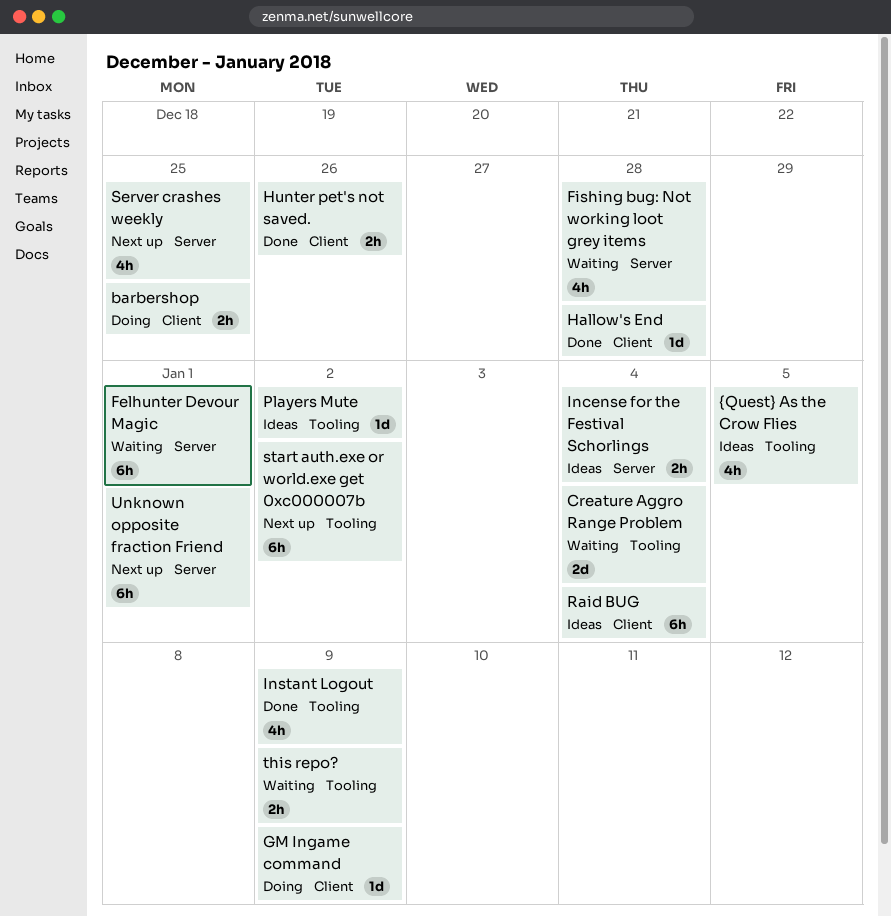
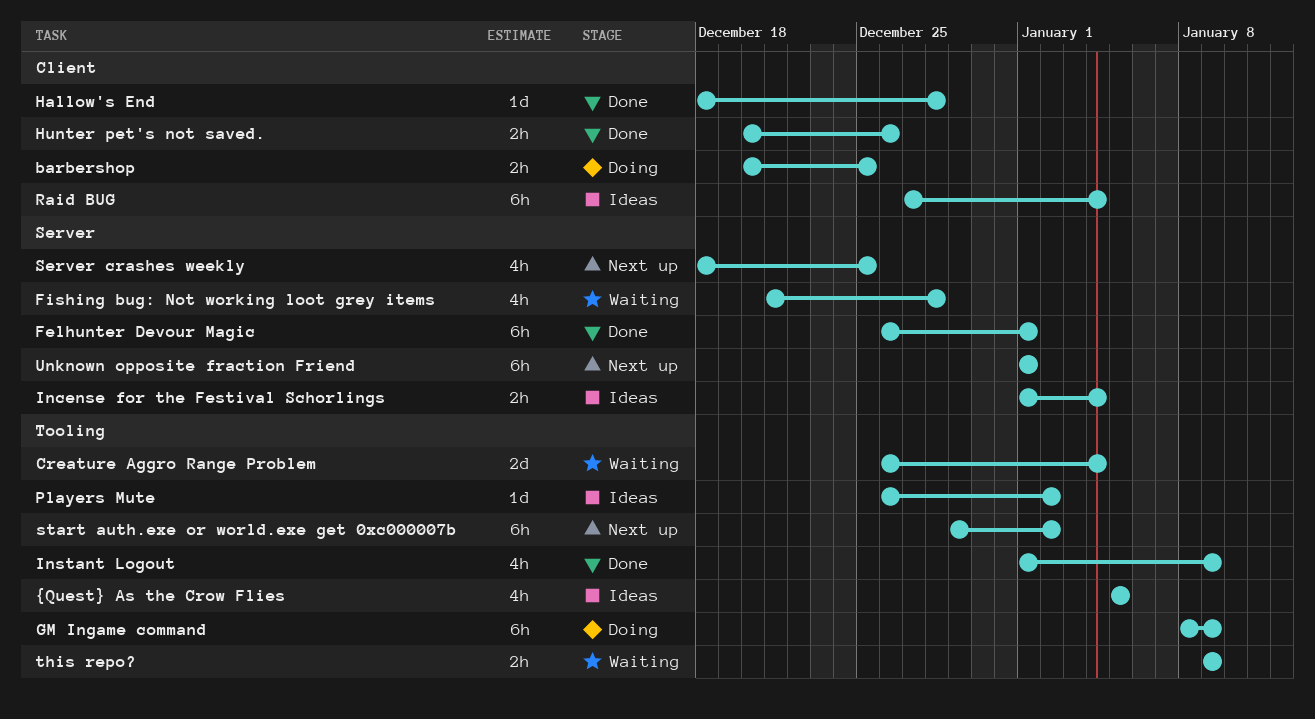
Felhunter Devour Magic, status: Waiting -> Done
GM Ingame command, label: Client -> Tooling
GM Ingame command, estimate: 1d -> 6h

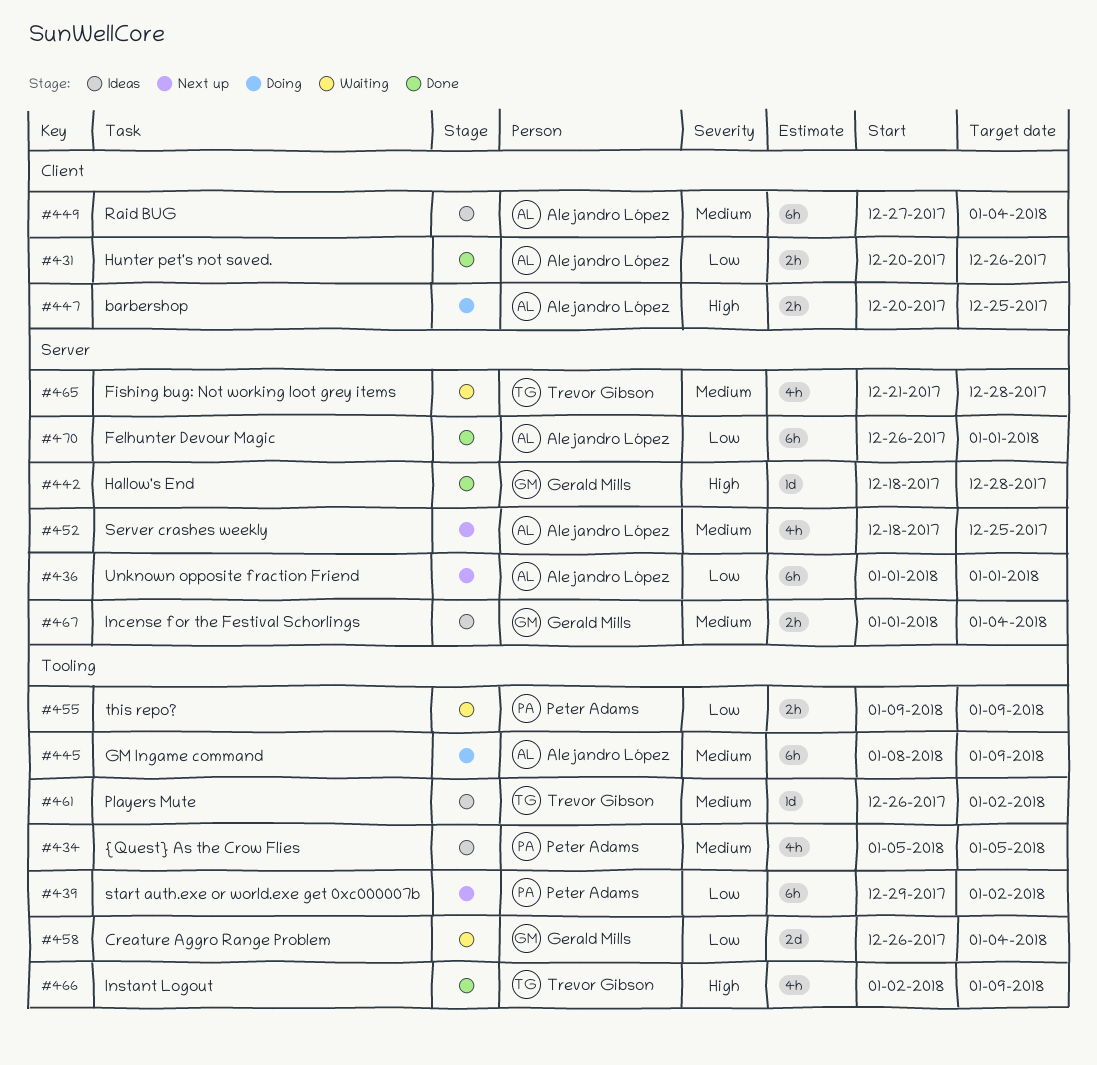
Hallow's End, label: Client -> Server
Instant Logout, start: Jan 1 -> Jan 2

